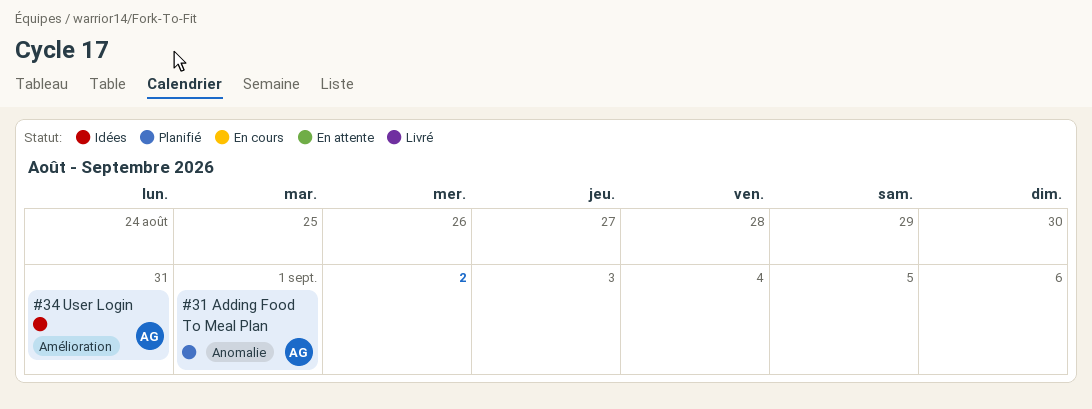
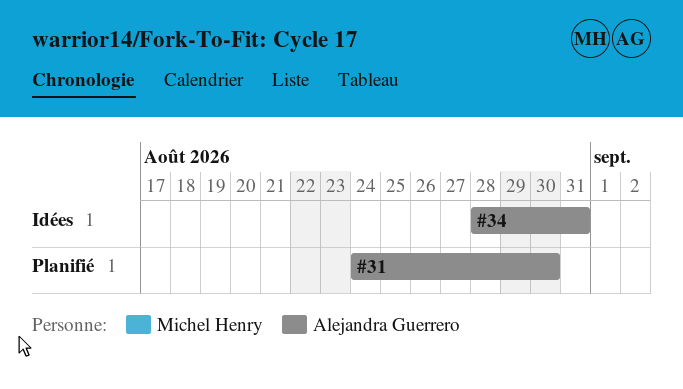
#31, due: Sep 1 -> Aug 30

